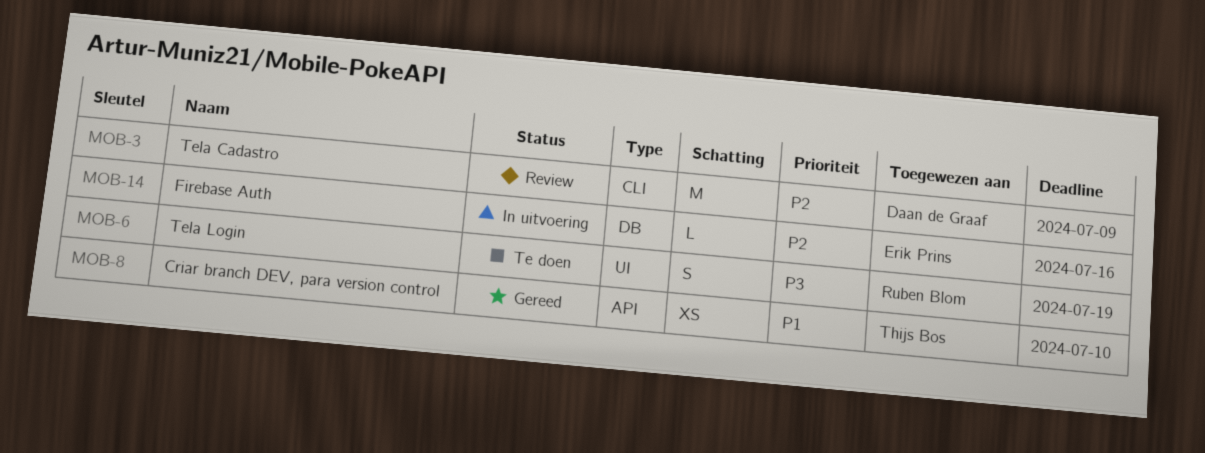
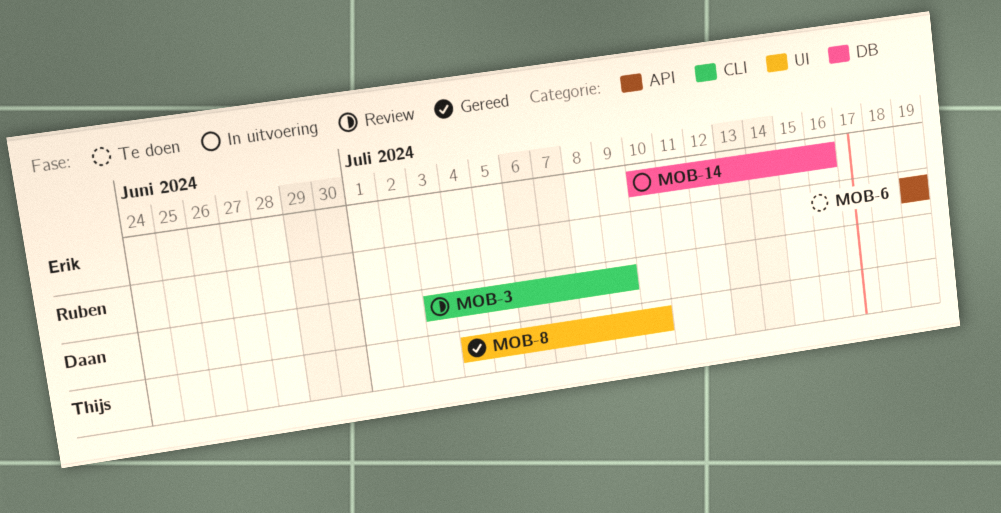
MOB-6, label: UI -> API
MOB-8, label: API -> UI

